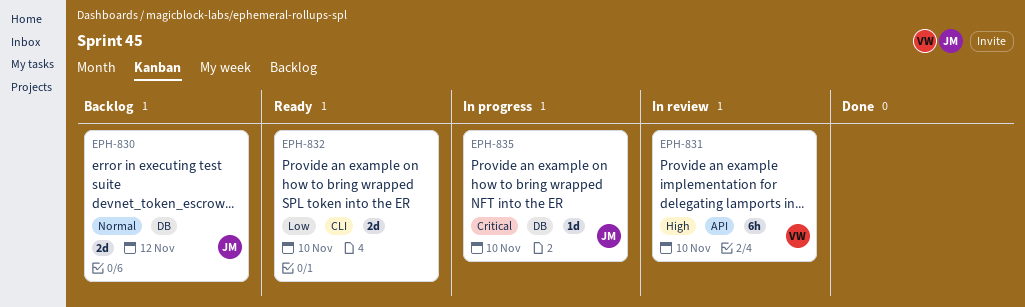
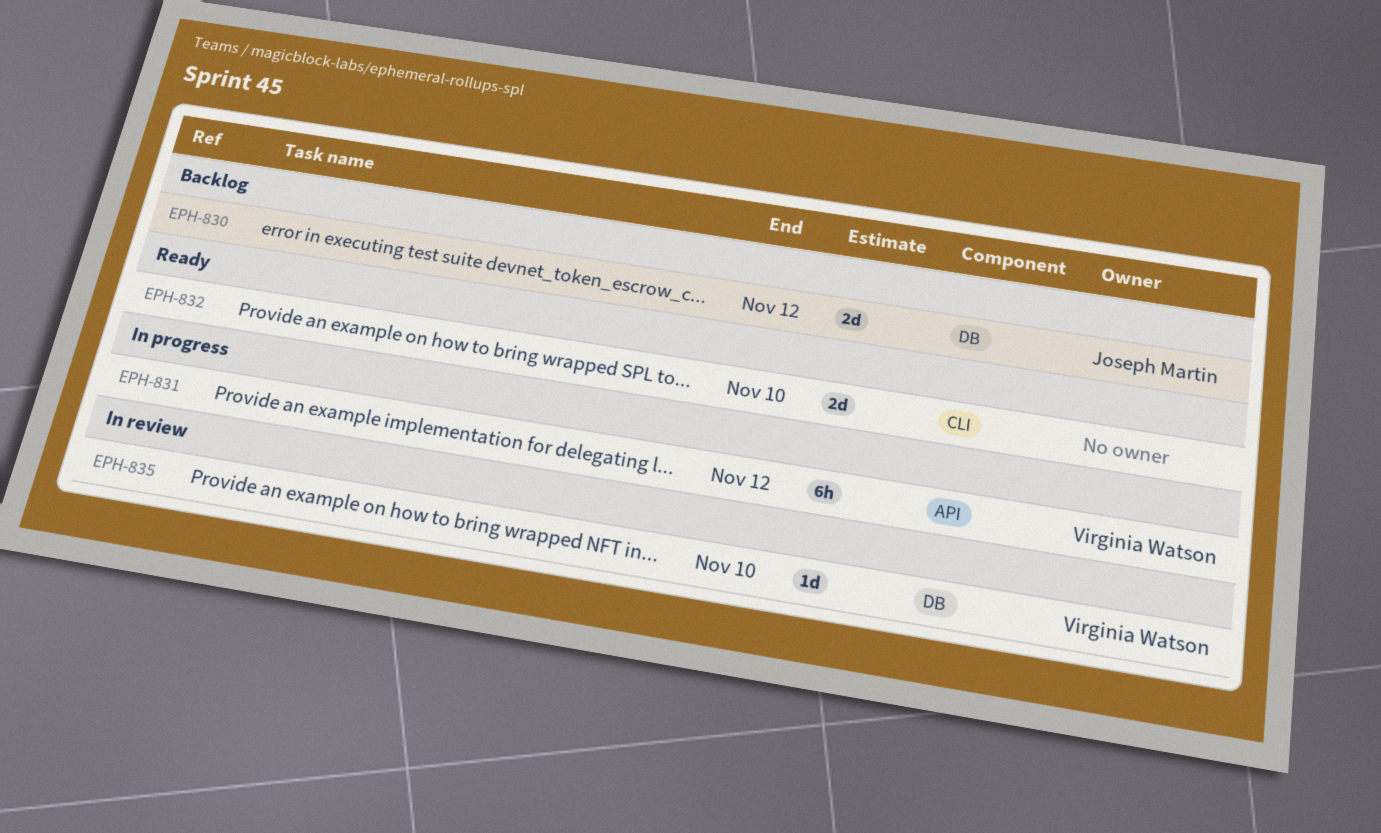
EPH-831, status: In review -> In progress
EPH-831, due: Nov 10 -> Nov 12
EPH-835, status: In progress -> In review
EPH-835, owner: Joseph Martin -> Virginia Watson

